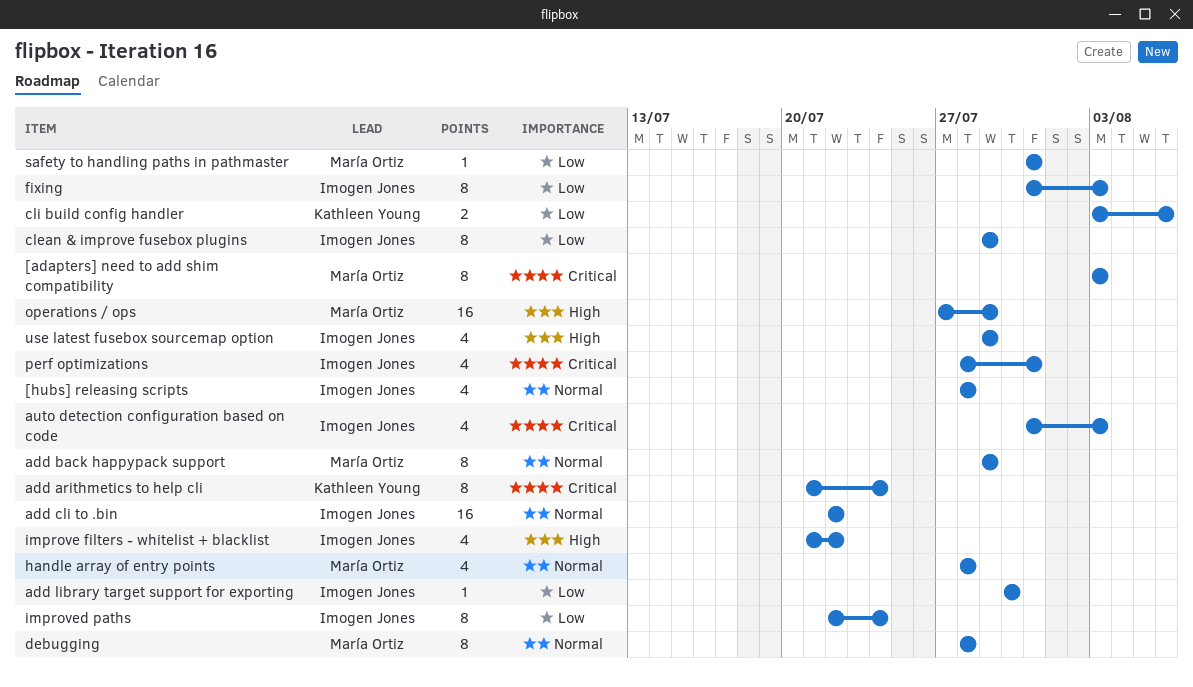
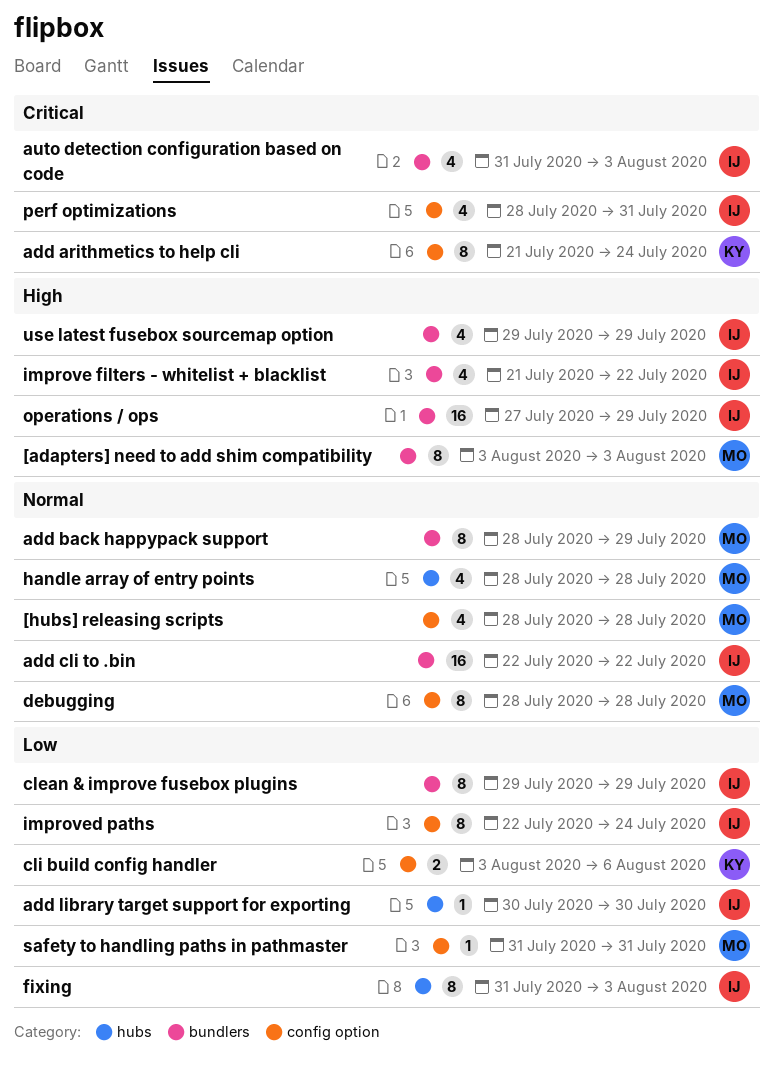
[adapters] need to add shim compatibility, priority: Critical -> High
[hubs] releasing scripts, owner: Imogen Jones -> María Ortiz
add back happypack support, start: Jul 29 -> Jul 28
operations / ops, owner: María Ortiz -> Imogen Jones

